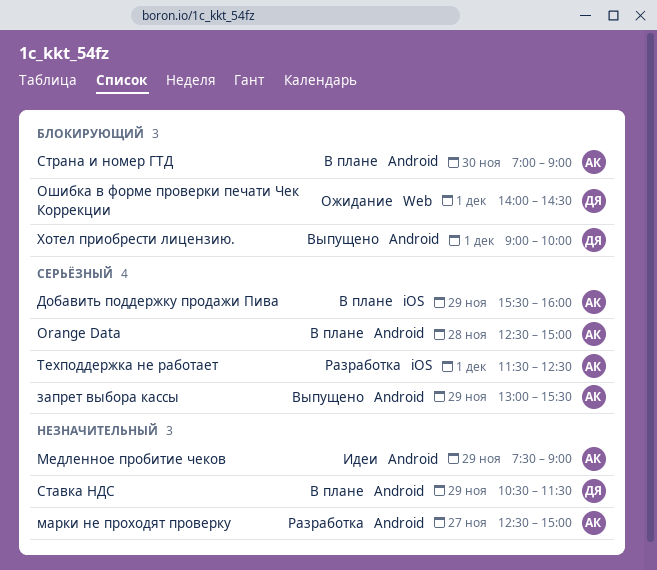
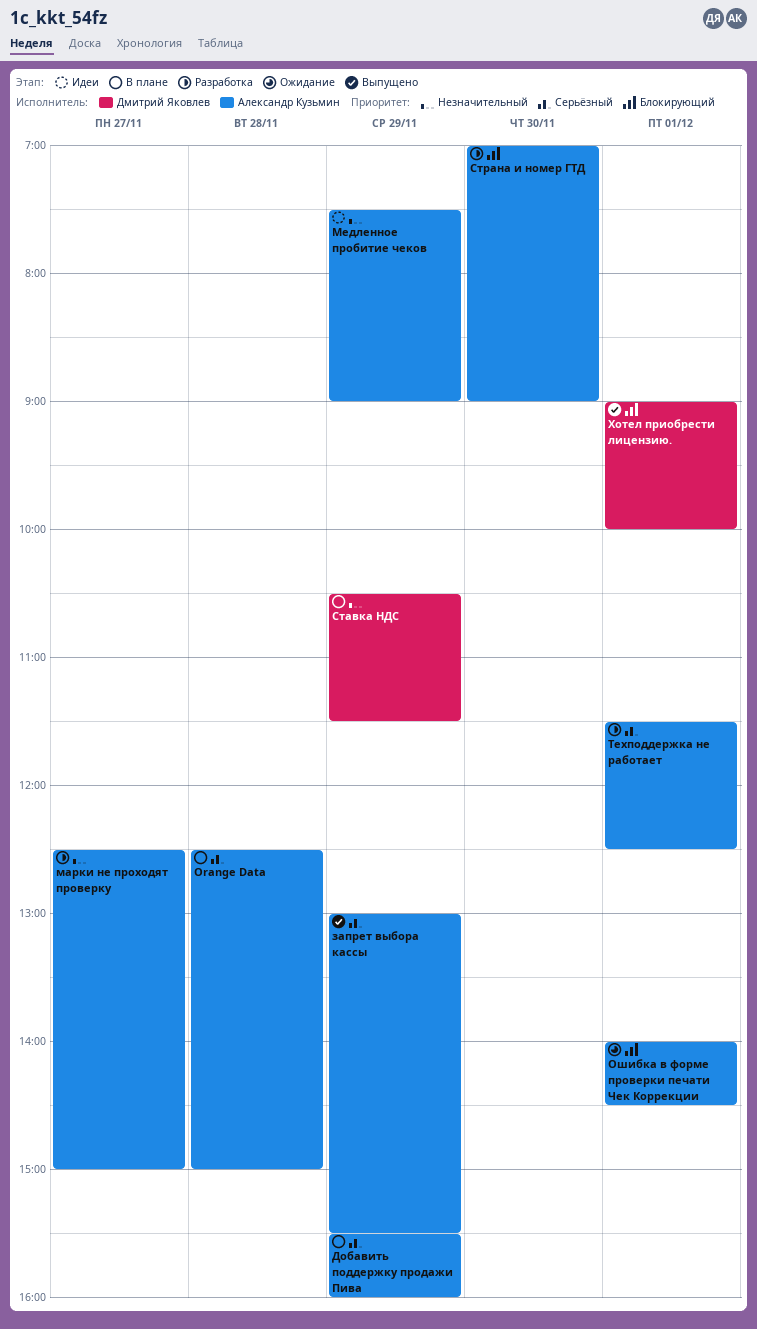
Ошибка в форме проверки печати Чек Коррекции, owner: Дмитрий Яковлев -> Александр Кузьмин
Страна и номер ГТД, status: В плане -> Разработка

